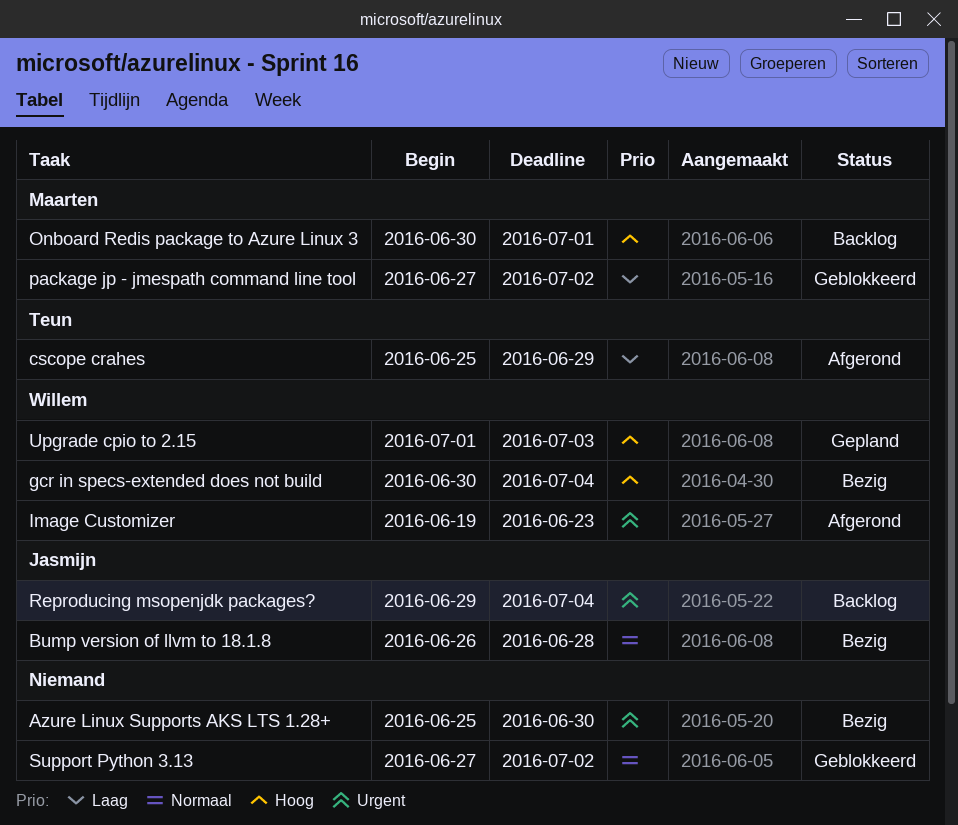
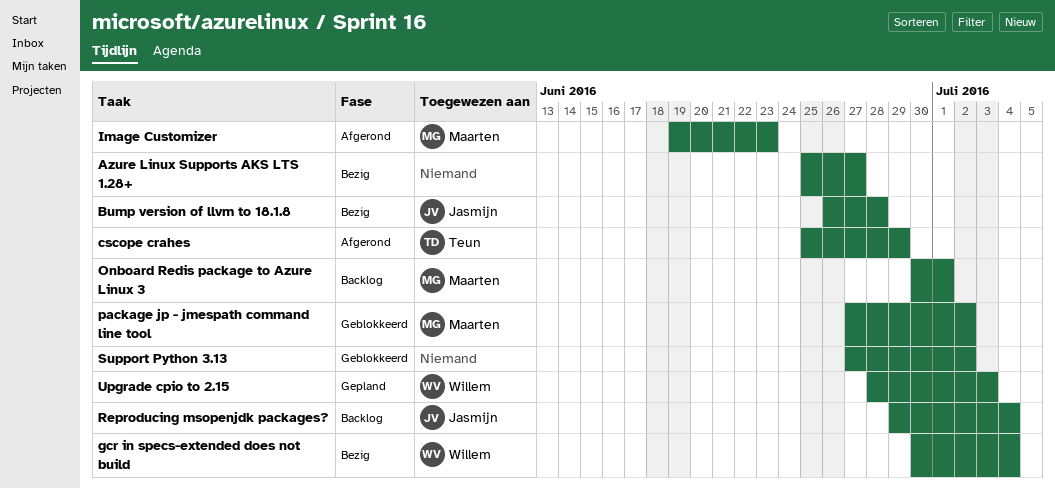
Azure Linux Supports AKS LTS 1.28+, due: Jun 30 -> Jun 27
Image Customizer, owner: Willem -> Maarten
Upgrade cpio to 2.15, start: Jul 1 -> Jun 28

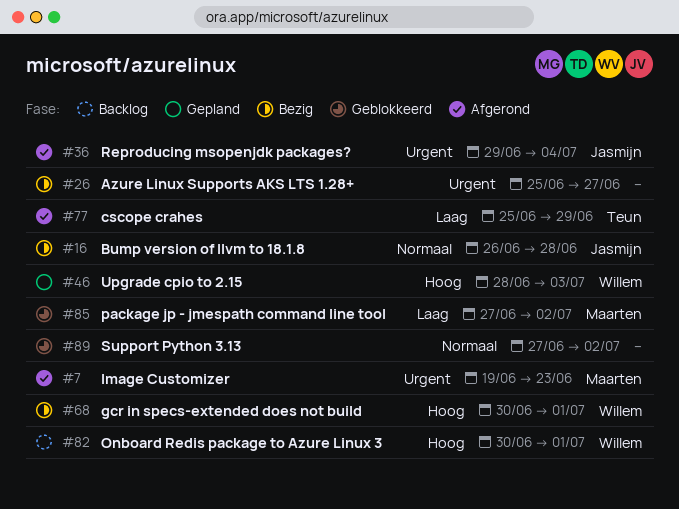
gcr in specs-extended does not build, due: Jul 4 -> Jul 1
Onboard Redis package to Azure Linux 3, owner: Maarten -> Willem
Reproducing msopenjdk packages?, status: Backlog -> Afgerond

